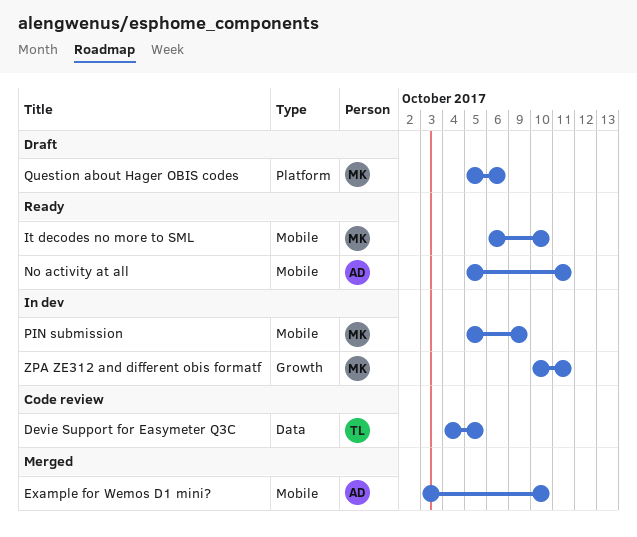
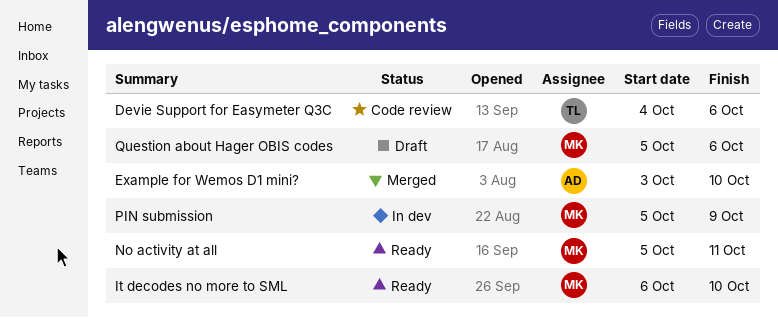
Devie Support for Easymeter Q3C, due: Oct 5 -> Oct 6
No activity at all, owner: AD -> MK
ZPA ZE312 and different obis formatf: present -> none

